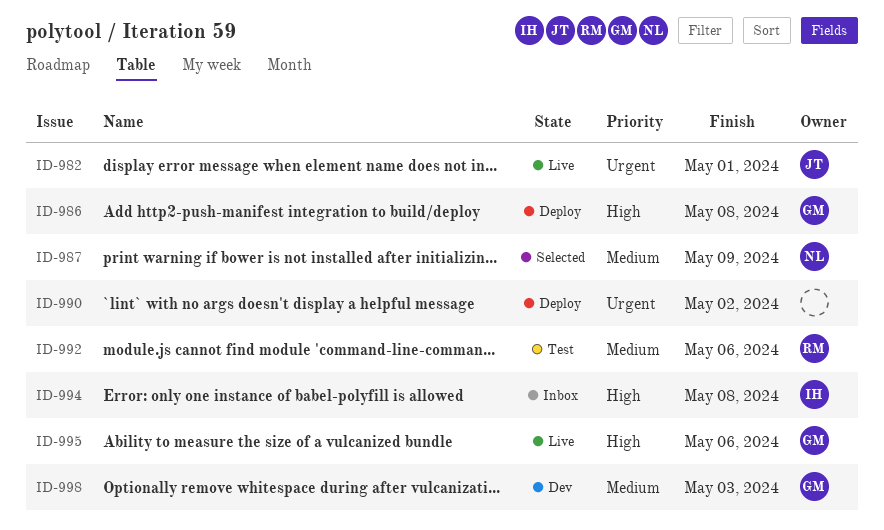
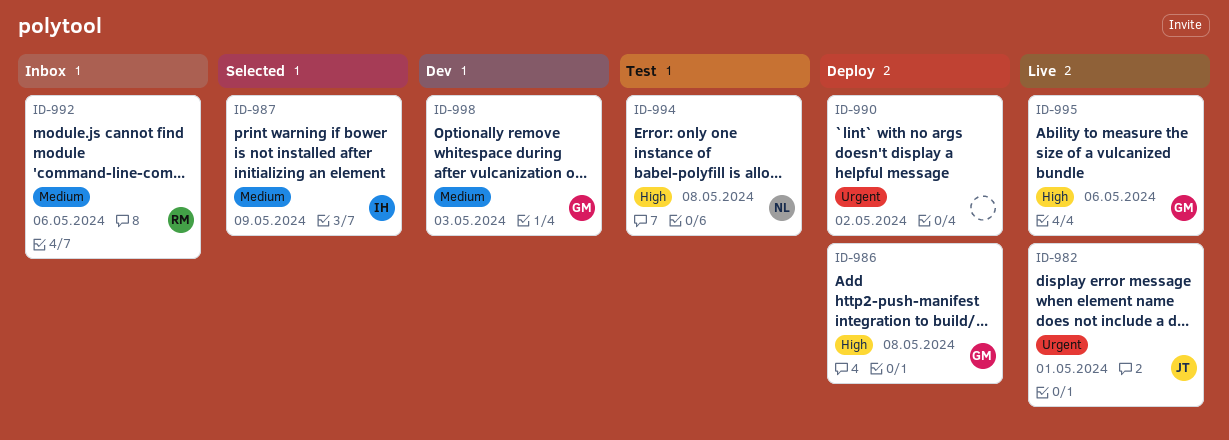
ID-987, owner: NL -> IH
ID-992, status: Test -> Inbox
ID-994, status: Inbox -> Test
ID-994, owner: IH -> NL

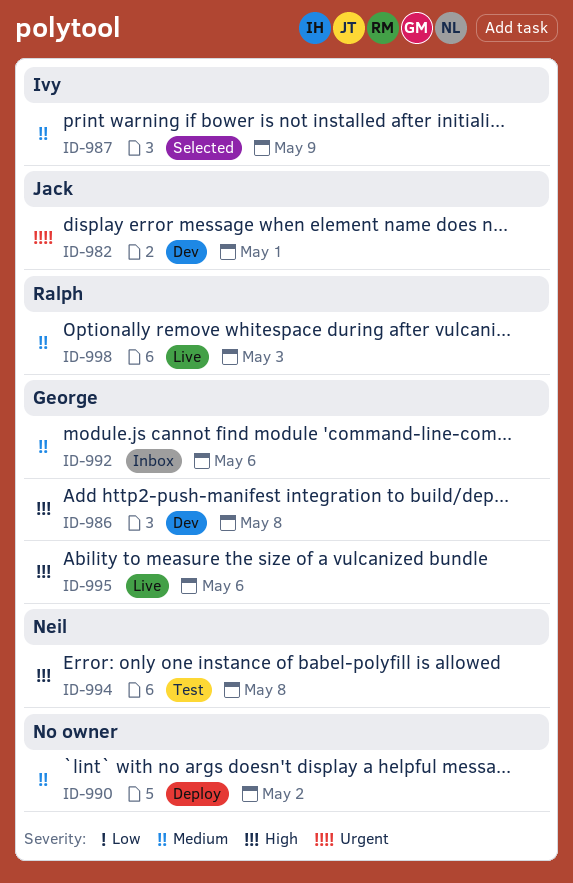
ID-982, status: Live -> Dev
ID-986, status: Deploy -> Dev
ID-990, priority: Urgent -> Medium
ID-992, owner: Ralph -> George
ID-998, status: Dev -> Live
ID-998, owner: George -> Ralph

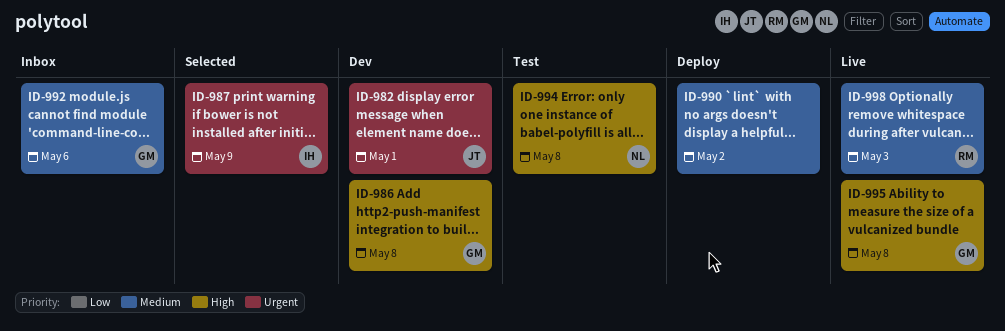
ID-987, priority: Medium -> Urgent
ID-995, due: May 6 -> May 8

